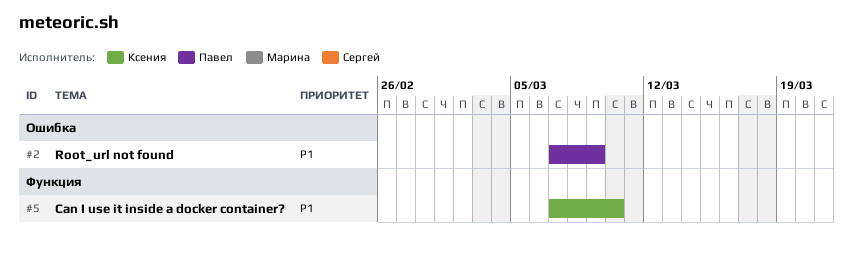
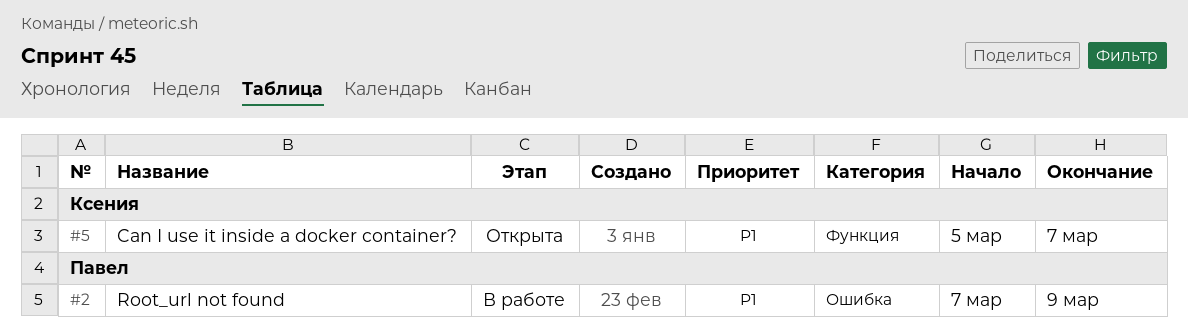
#5, start: Mar 7 -> Mar 5
#5, due: Mar 10 -> Mar 7

